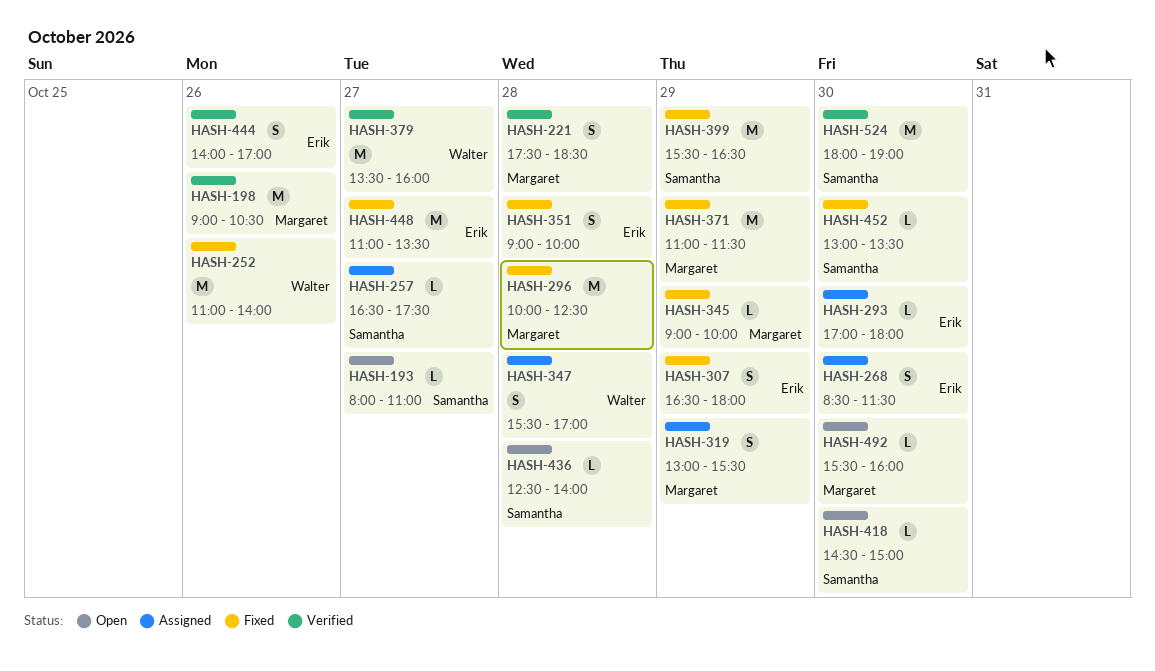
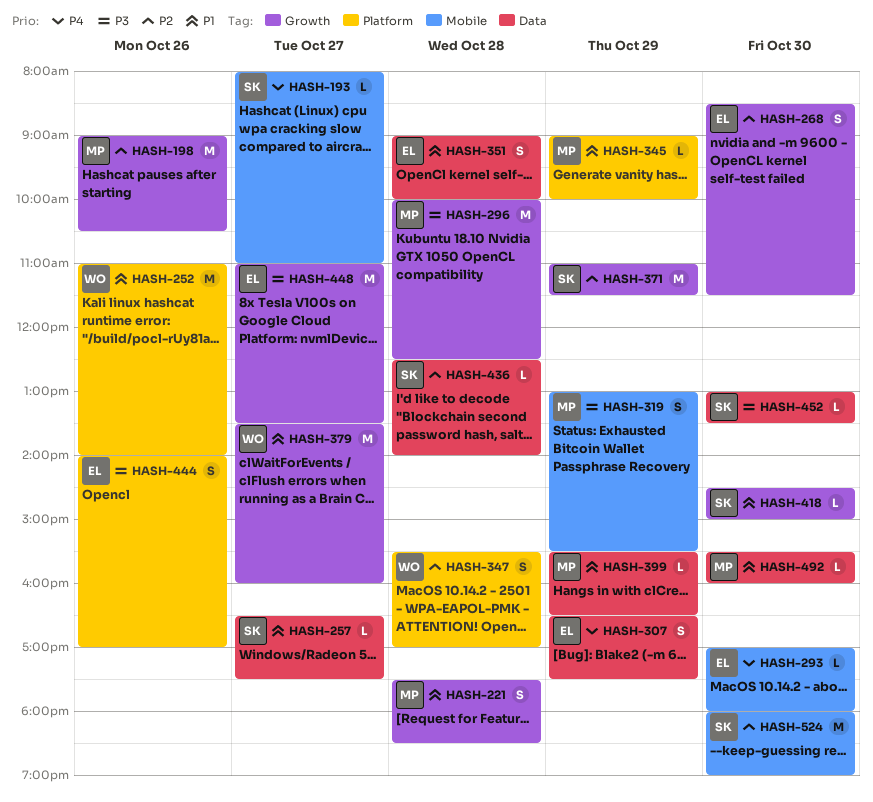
HASH-307, ends: 18:00 -> 17:30
HASH-371, owner: Margaret -> Samantha
HASH-399, owner: Samantha -> Margaret
HASH-399, estimate: M -> L

